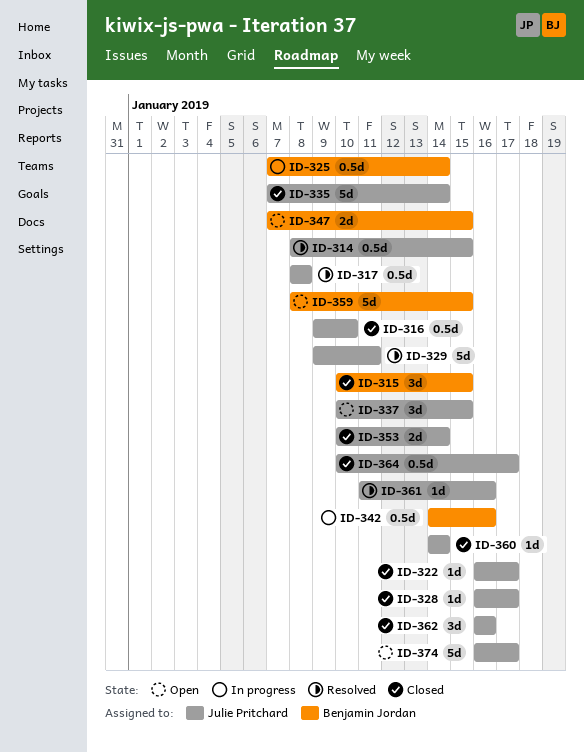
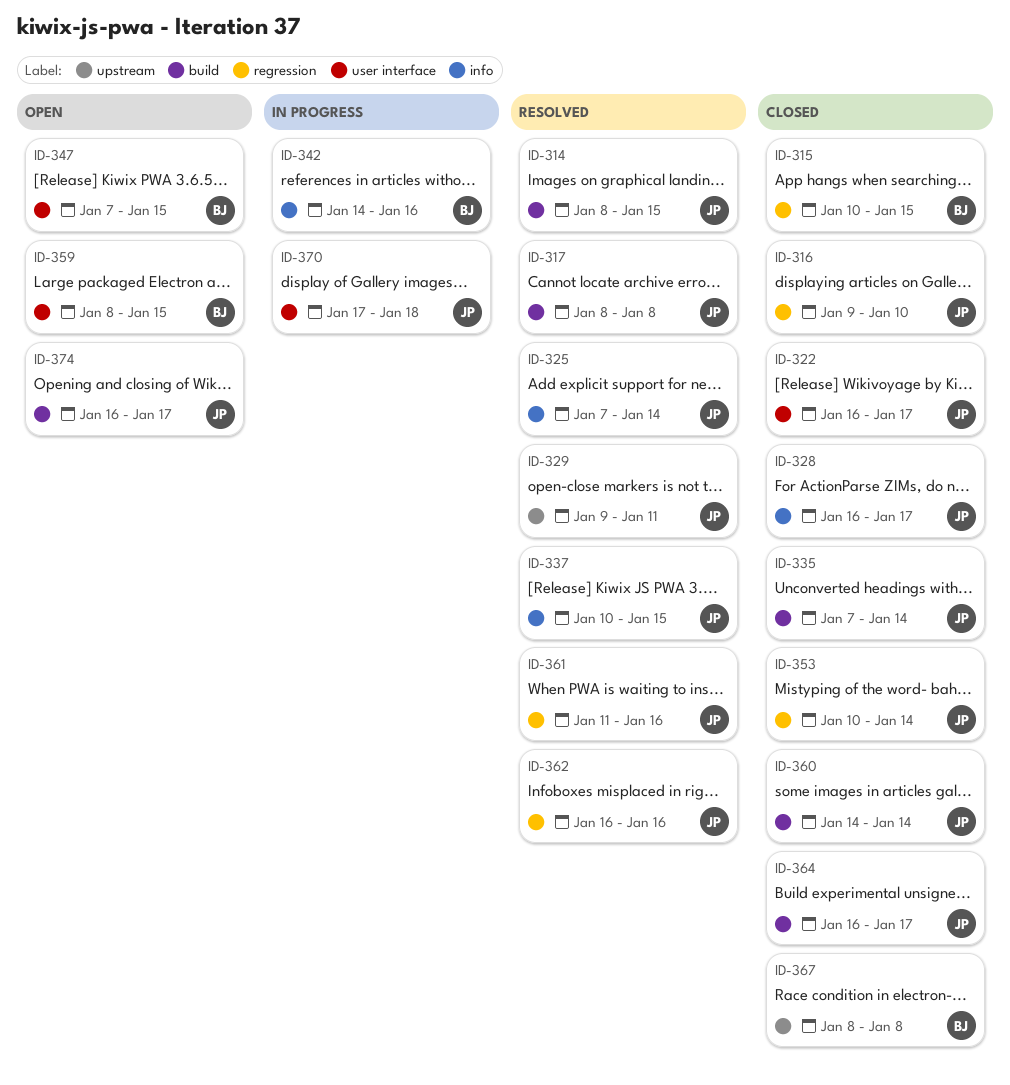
ID-325, status: In progress -> Resolved
ID-325, owner: Benjamin Jordan -> Julie Pritchard
ID-337, status: Open -> Resolved
ID-362, status: Closed -> Resolved
ID-364, start: Jan 10 -> Jan 16
ID-367: none -> present
ID-370: none -> present

